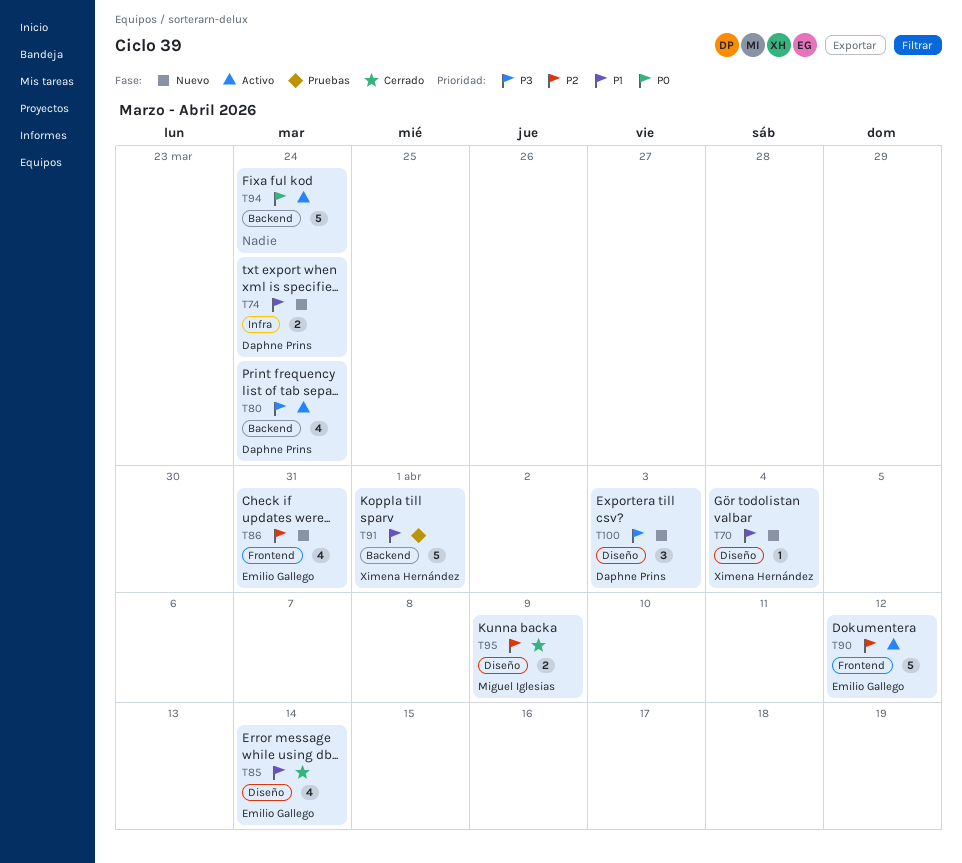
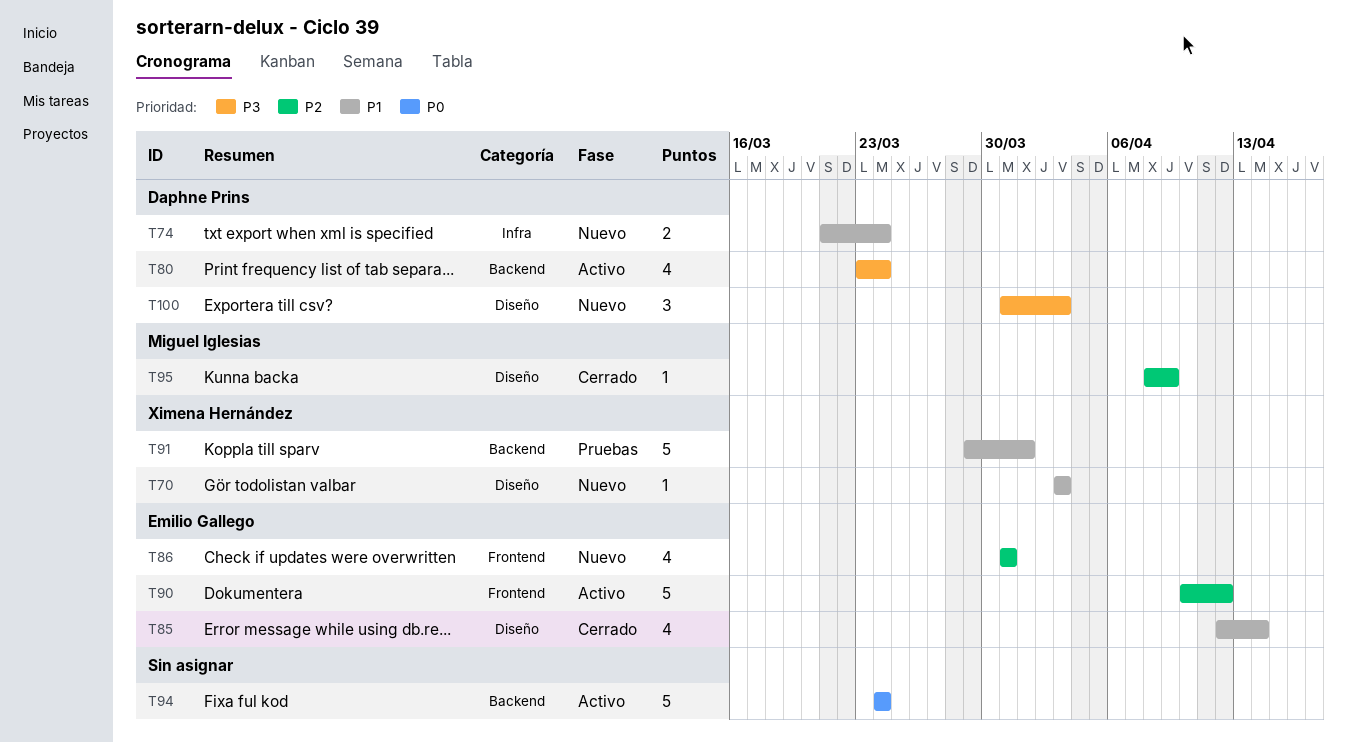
T70, due: Apr 4 -> Apr 3
T95, estimate: 2 -> 1

